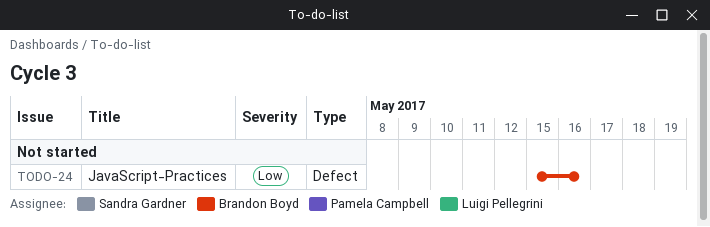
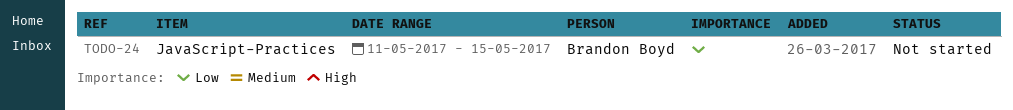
TODO-24, start: May 15 -> May 11
TODO-24, due: May 16 -> May 15

